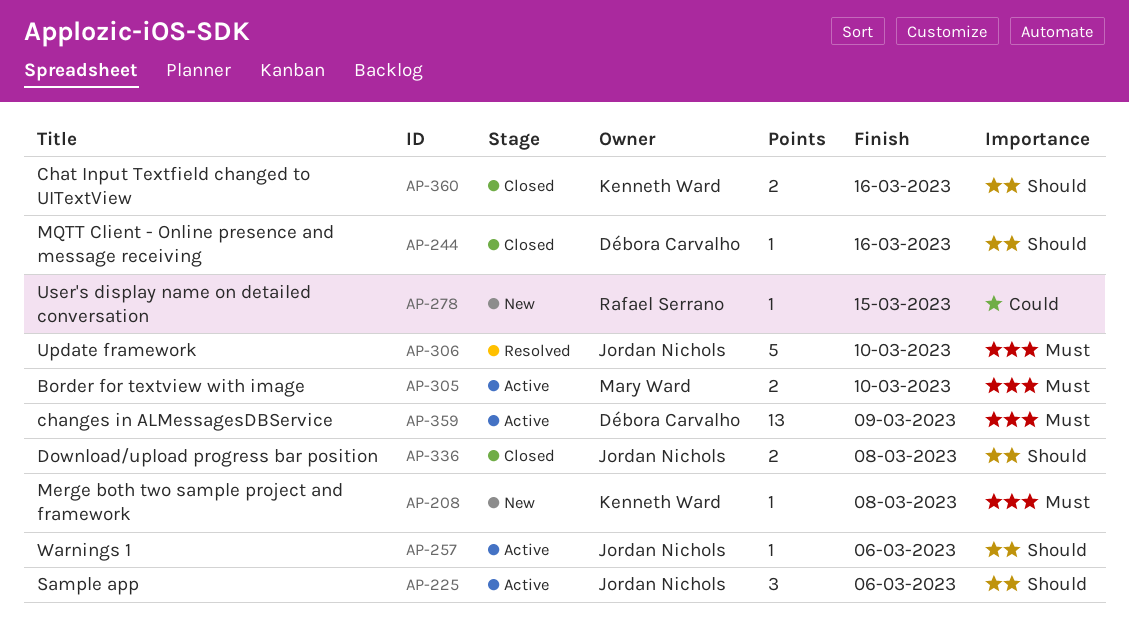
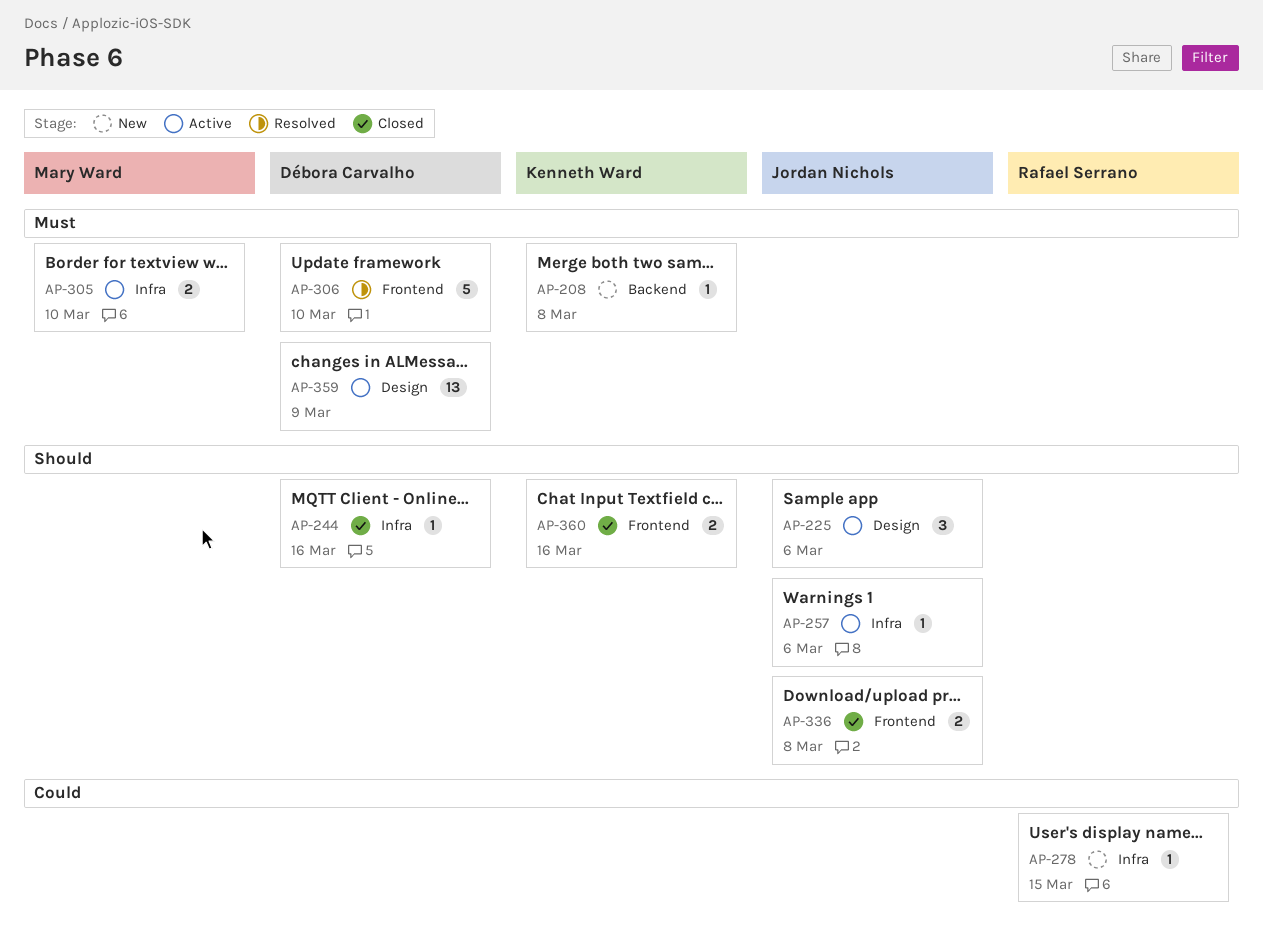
AP-306, owner: Jordan Nichols -> Débora Carvalho

